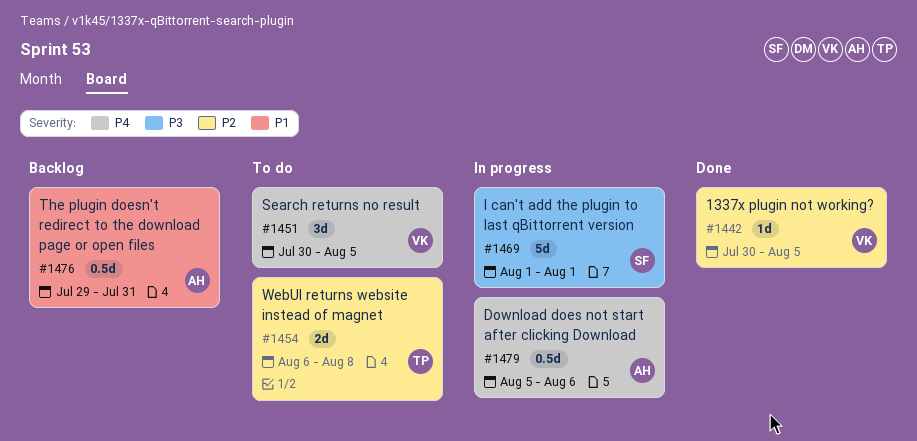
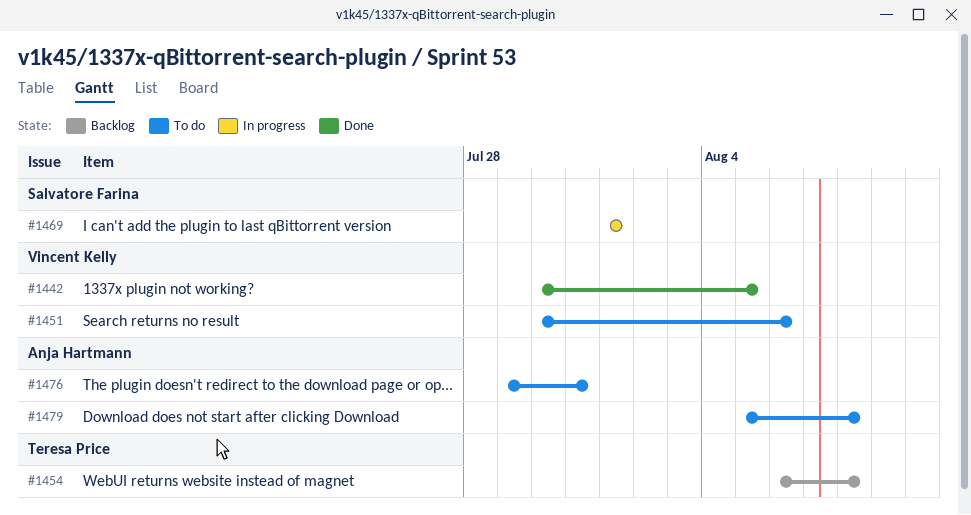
#1451, due: Aug 5 -> Aug 6
#1454, status: To do -> Backlog
#1476, status: Backlog -> To do
#1479, status: In progress -> To do
#1479, due: Aug 6 -> Aug 8

